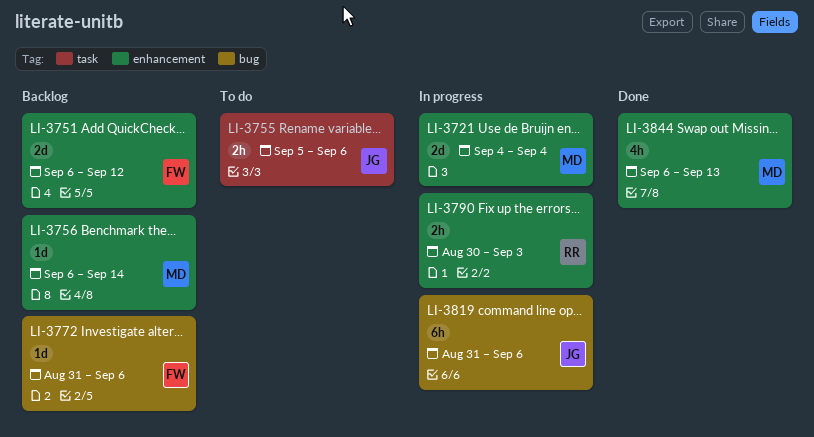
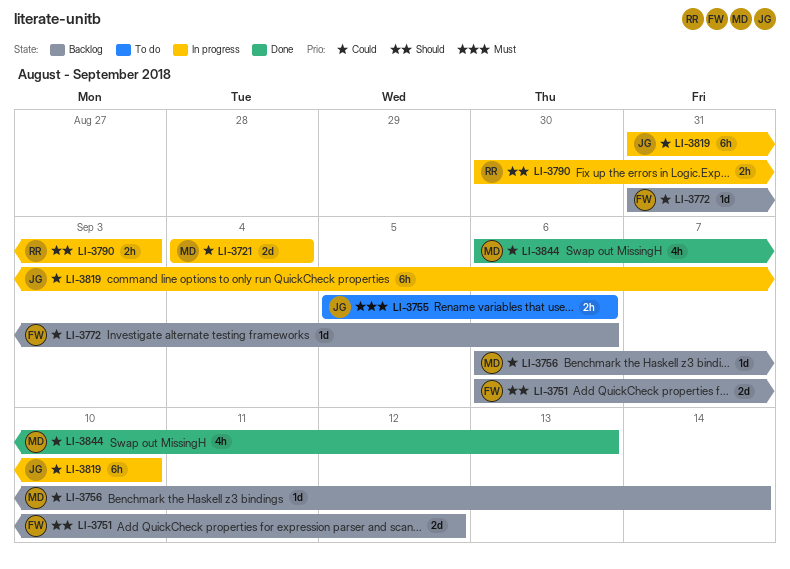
LI-3819, due: Sep 6 -> Sep 10

